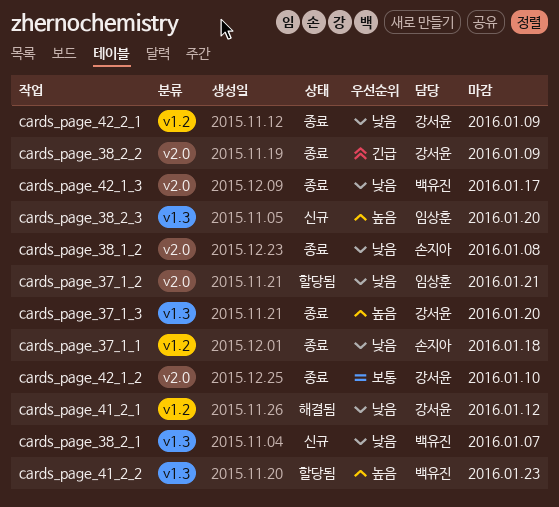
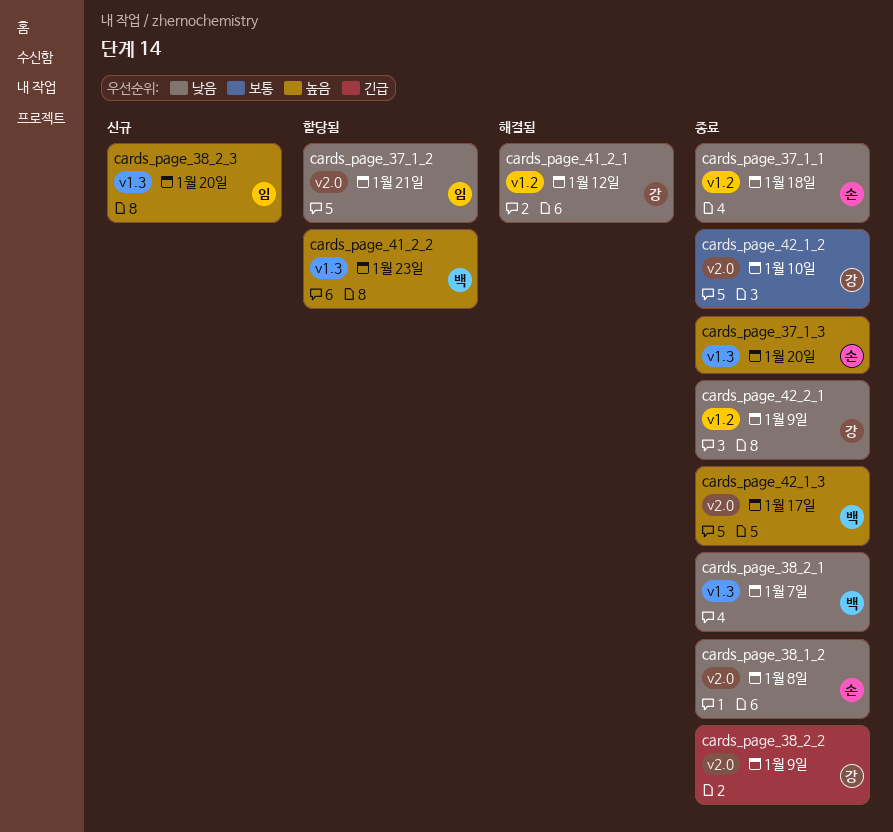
cards_page_37_1_3, owner: 강서윤 -> 손지아
cards_page_38_2_1, status: 신규 -> 종료
cards_page_42_1_3, priority: 낮음 -> 높음

